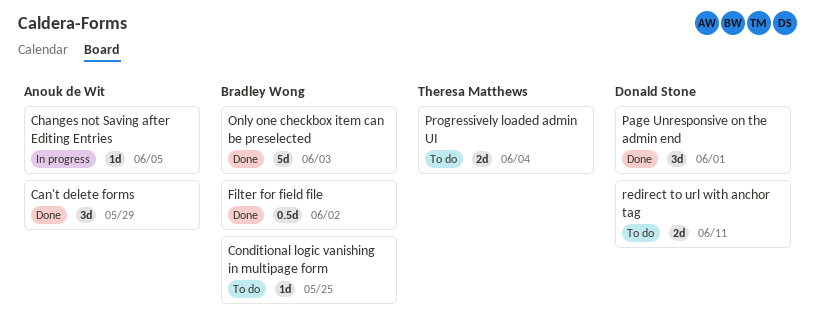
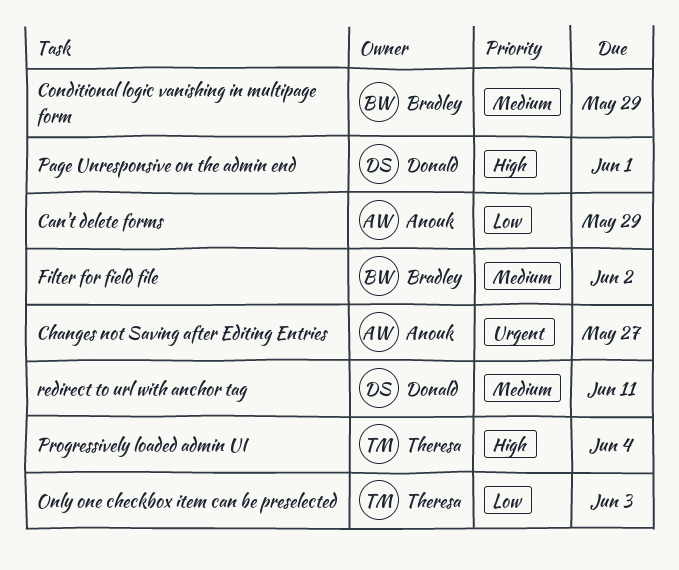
Changes not Saving after Editing Entries, due: Jun 5 -> May 27
Conditional logic vanishing in multipage form, due: May 25 -> May 29
Only one checkbox item can be preselected, owner: Bradley Wong -> Theresa Matthews

